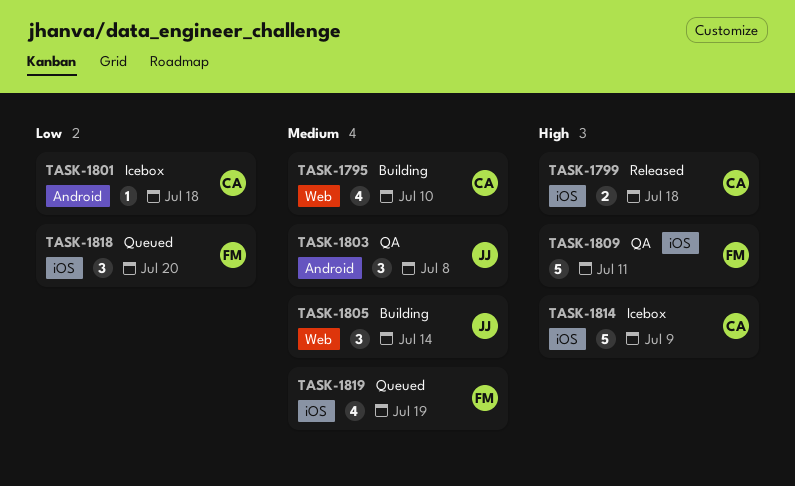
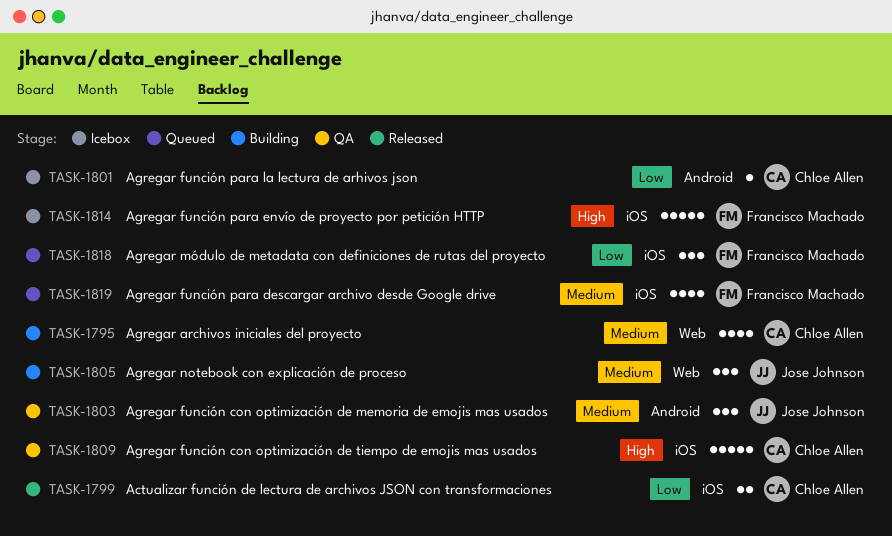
TASK-1799, priority: High -> Low
TASK-1809, owner: Francisco Machado -> Chloe Allen
TASK-1814, owner: Chloe Allen -> Francisco Machado

